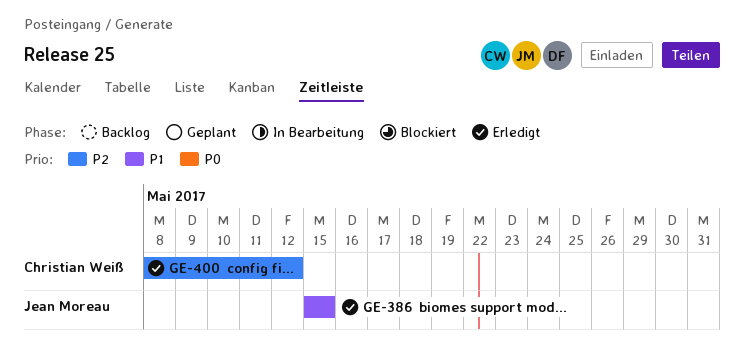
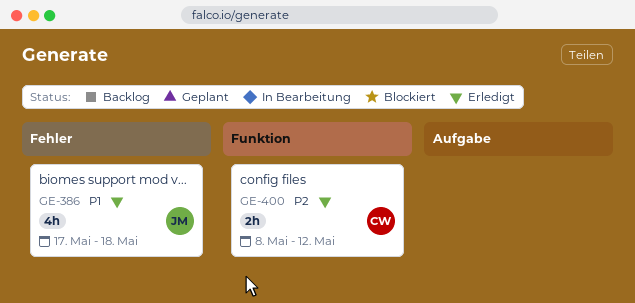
GE-386, start: May 15 -> May 17
GE-386, due: May 15 -> May 18

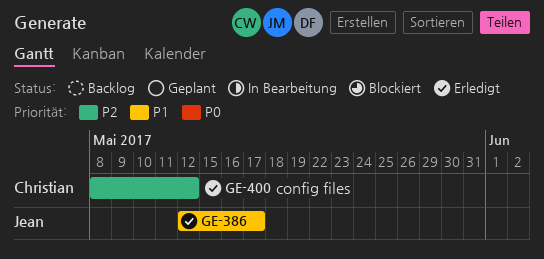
GE-386, start: May 17 -> May 12
GE-386, due: May 18 -> May 17

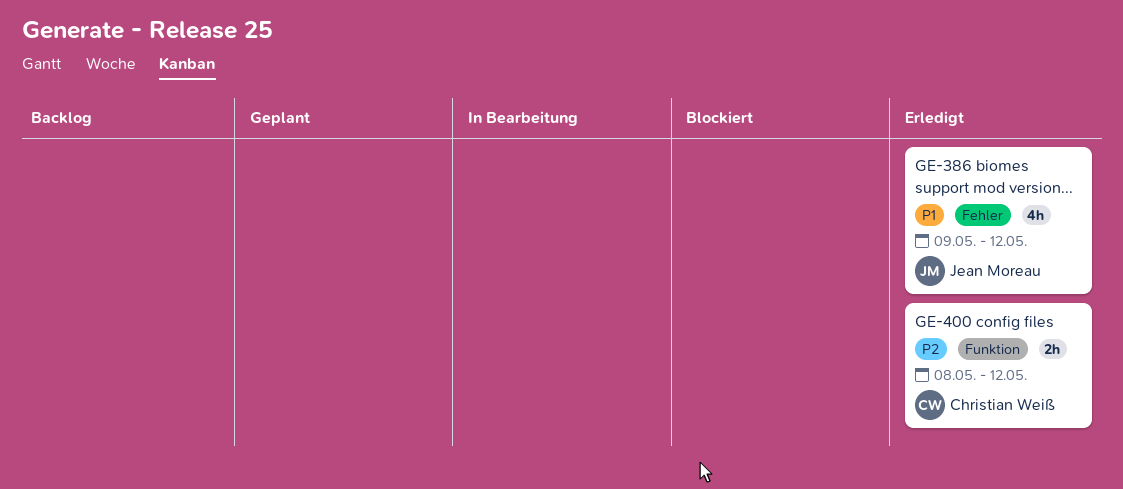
GE-386, start: May 12 -> May 9
GE-386, due: May 17 -> May 12

